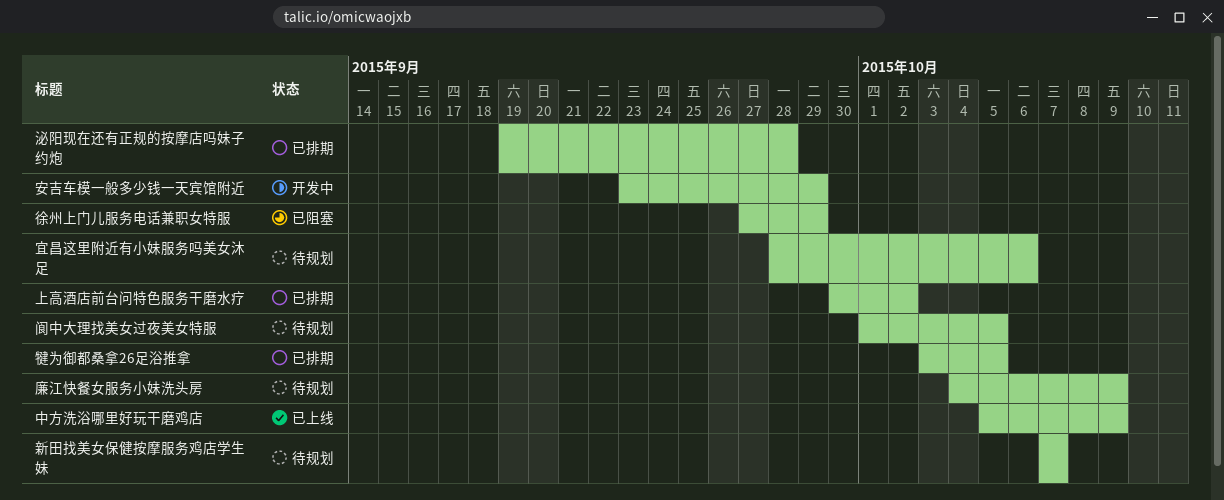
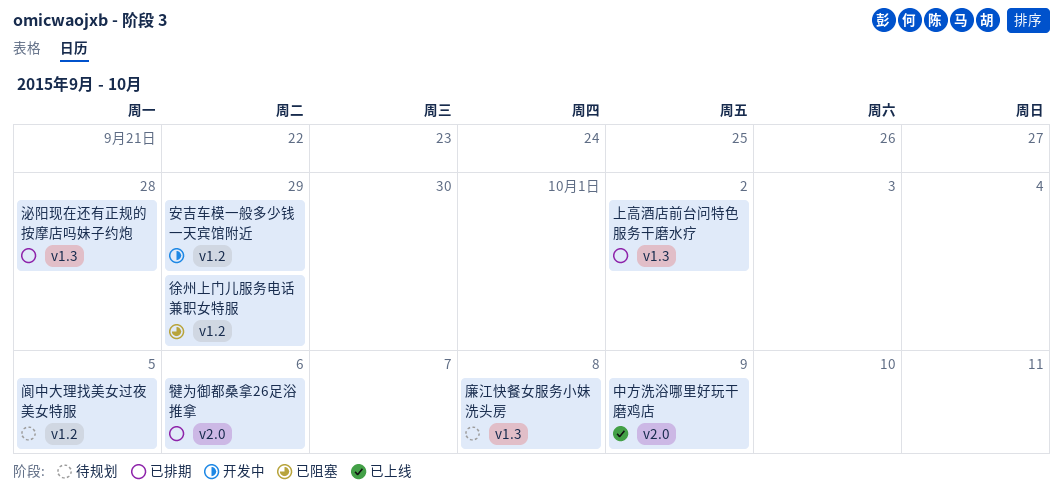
宜昌这里附近有小妹服务吗美女沐足: present -> none
廉江快餐女服务小妹洗头房, due: Oct 9 -> Oct 8
新田找美女保健按摩服务鸡店学生妹: present -> none
犍为御都桑拿26足浴推拿, due: Oct 5 -> Oct 6

